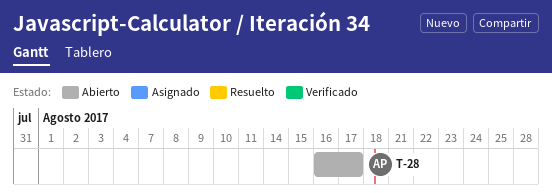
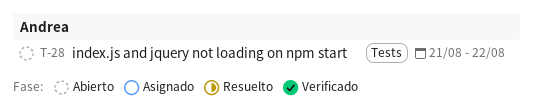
T-28, start: Aug 16 -> Aug 21
T-28, due: Aug 17 -> Aug 22

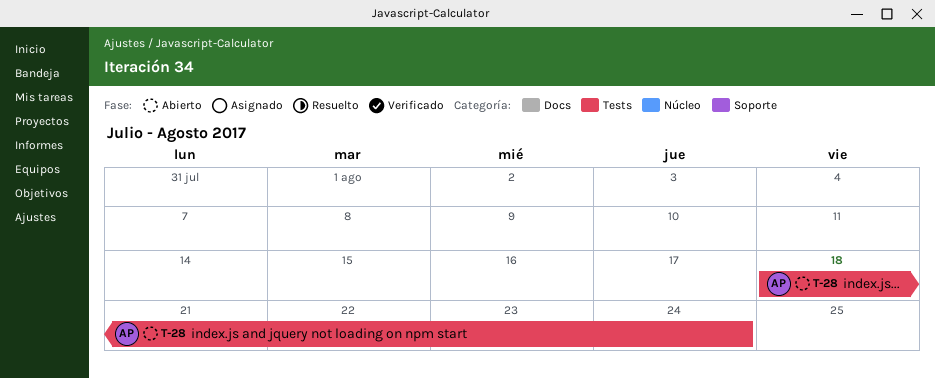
T-28, start: Aug 21 -> Aug 18
T-28, due: Aug 22 -> Aug 24

